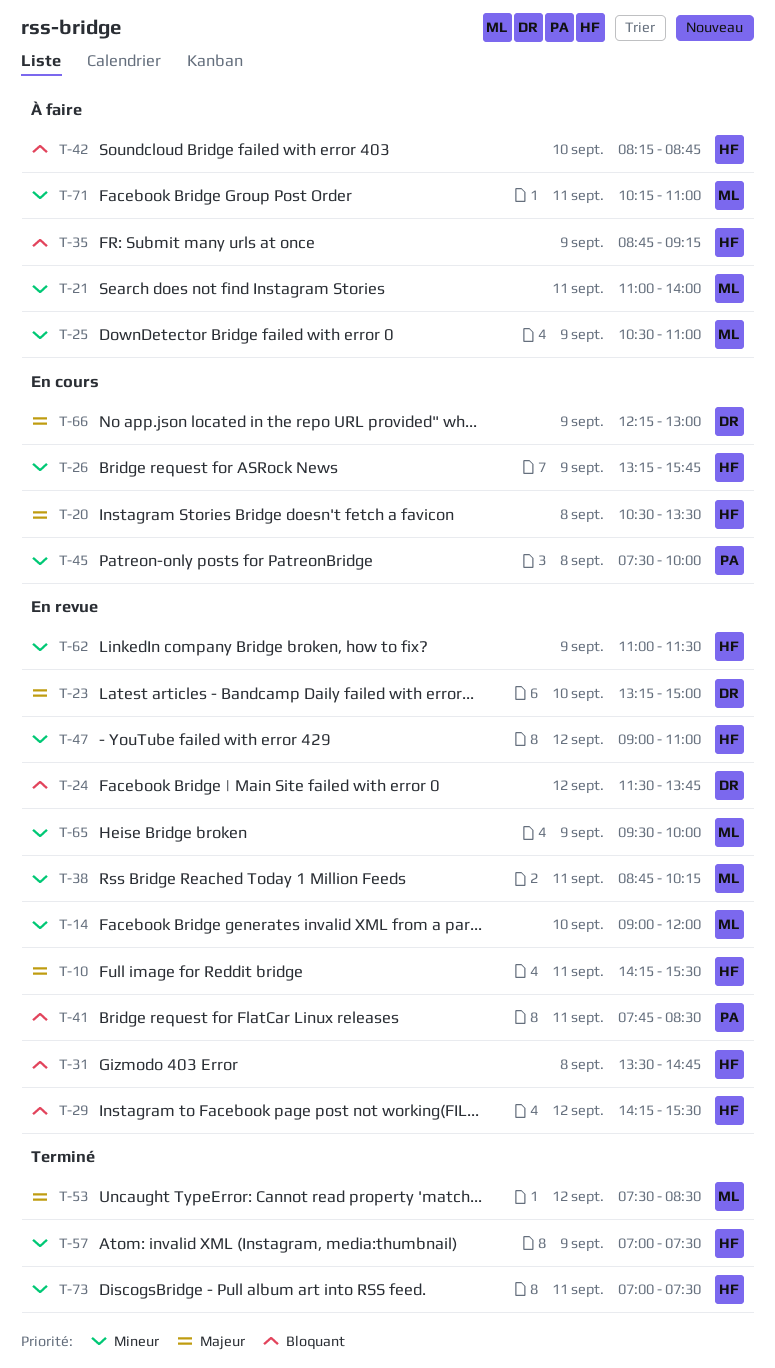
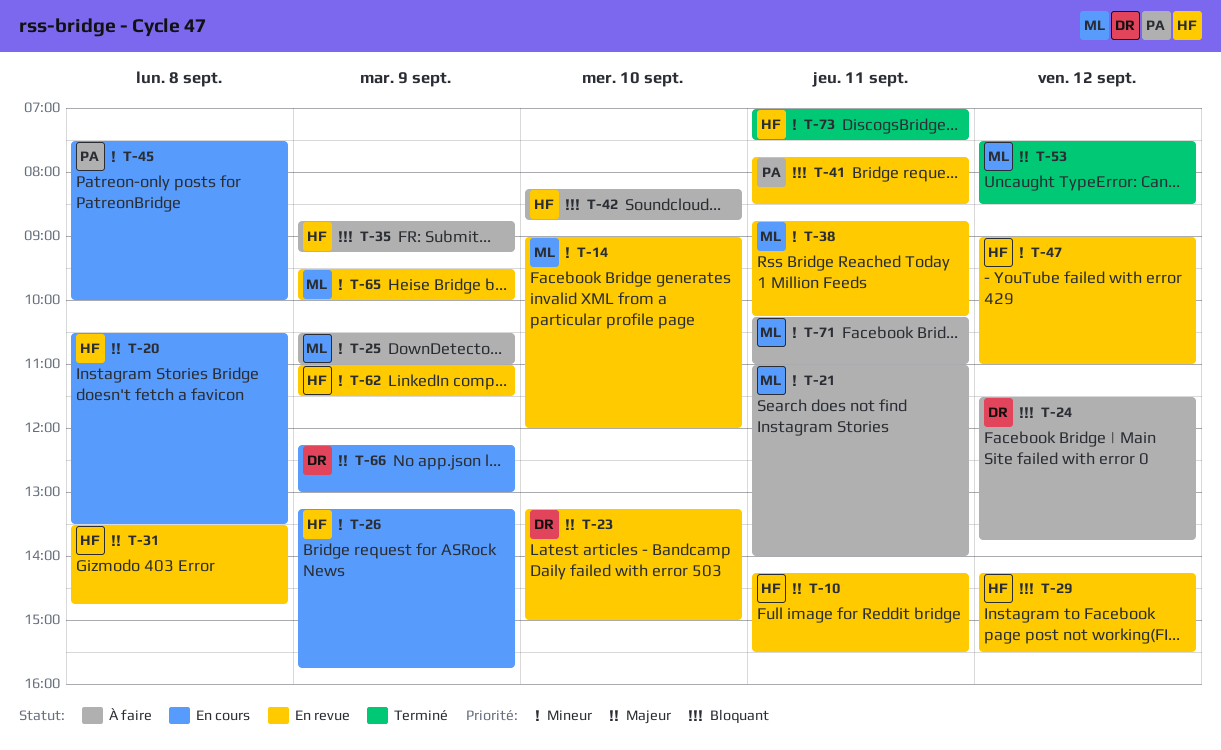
T-24, status: En revue -> À faire
T-31, priority: Bloquant -> Majeur
T-57: present -> none

